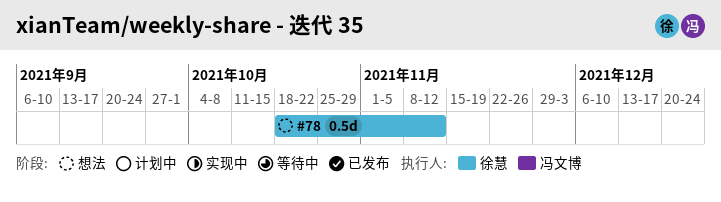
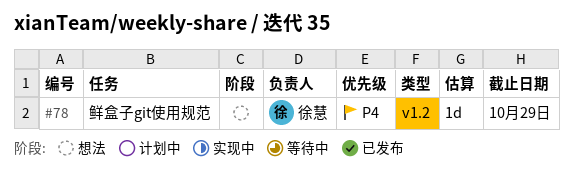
#78, estimate: 0.5d -> 1d
#78, due: Nov 12 -> Oct 29

